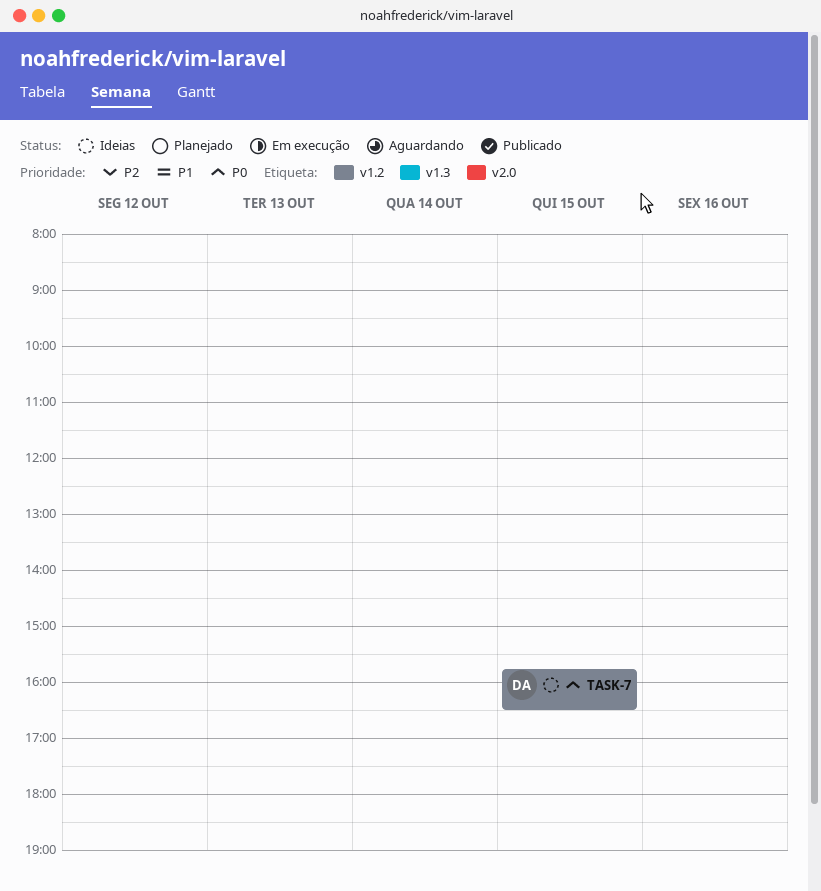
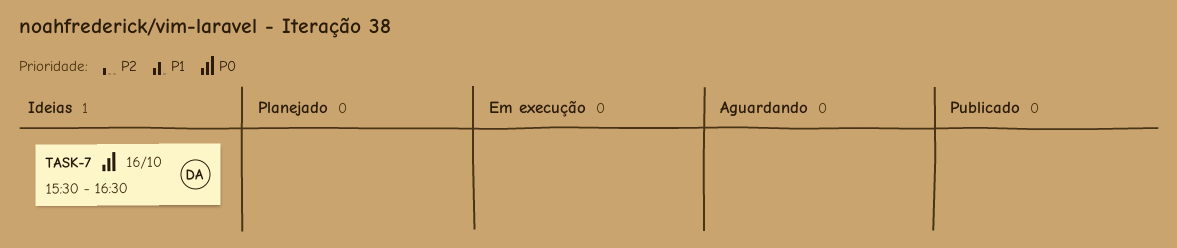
TASK-7, day: Oct 15 -> Oct 16
TASK-7, begins: 15:45 -> 15:30

